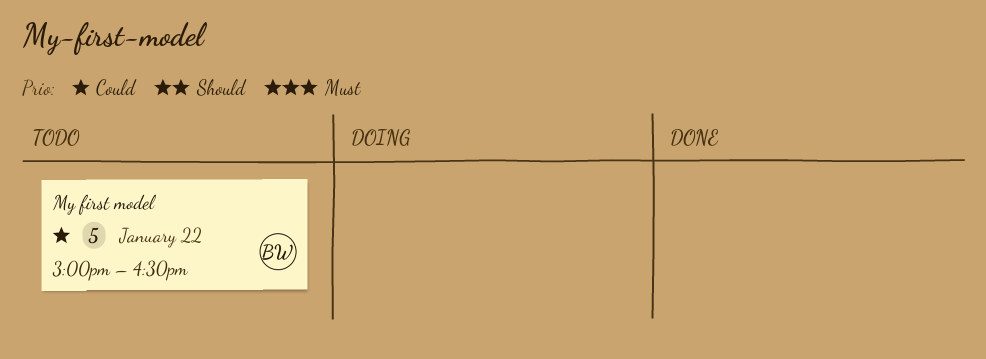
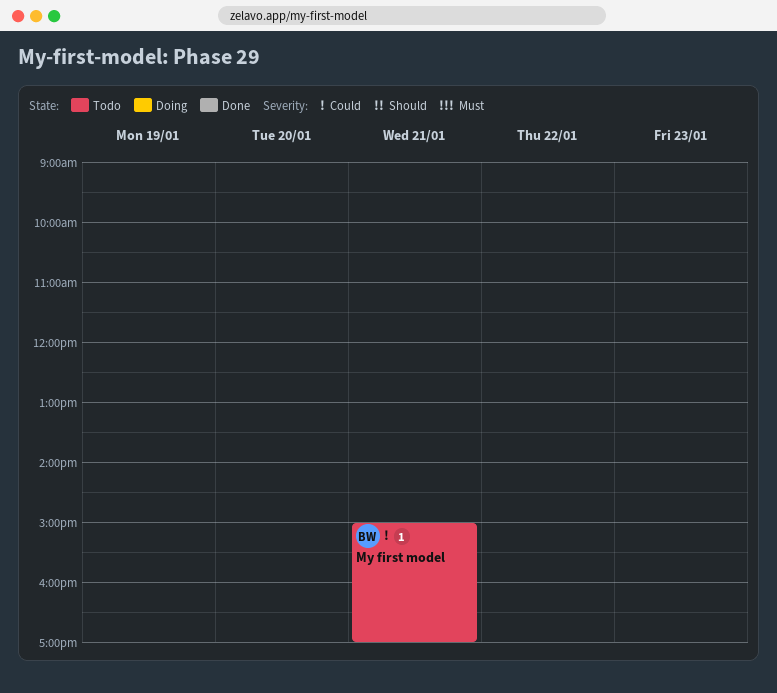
My first model, estimate: 5 -> 1
My first model, day: Jan 22 -> Jan 21
My first model, ends: 16:30 -> 17:00

